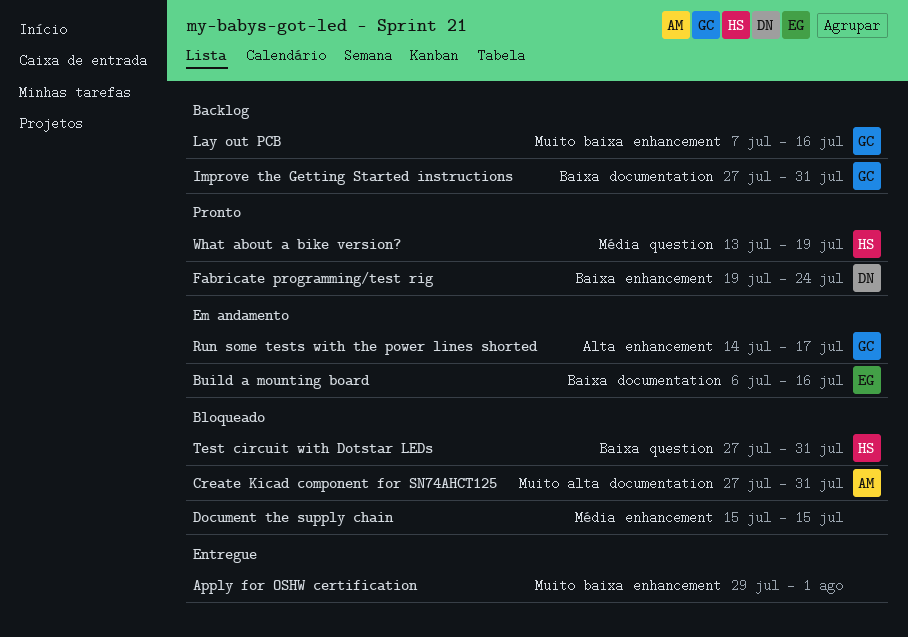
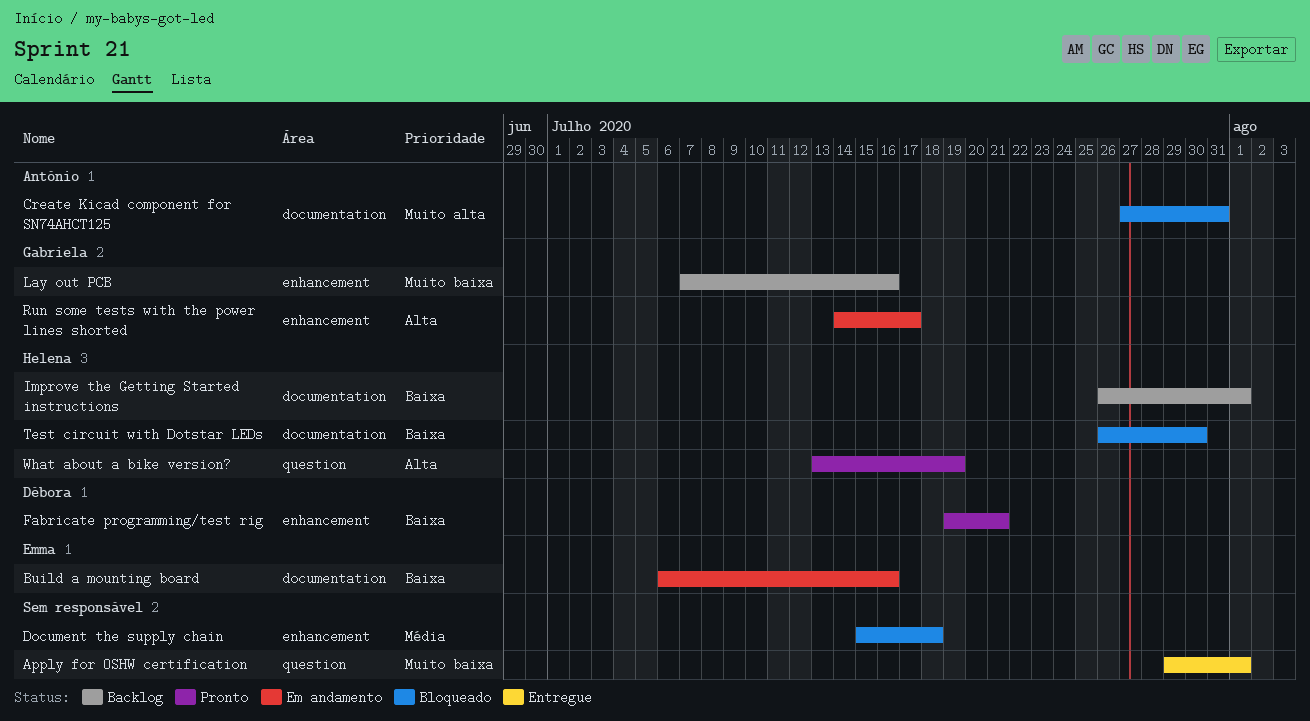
Apply for OSHW certification, label: enhancement -> question
Document the supply chain, due: Jul 15 -> Jul 18
Fabricate programming/test rig, due: Jul 24 -> Jul 21
Improve the Getting Started instructions, owner: Gabriela -> Helena
Improve the Getting Started instructions, start: Jul 27 -> Jul 26
Improve the Getting Started instructions, due: Jul 31 -> Aug 1
Test circuit with Dotstar LEDs, label: question -> documentation
Test circuit with Dotstar LEDs, start: Jul 27 -> Jul 26
Test circuit with Dotstar LEDs, due: Jul 31 -> Jul 30
What about a bike version?, priority: Média -> Alta

